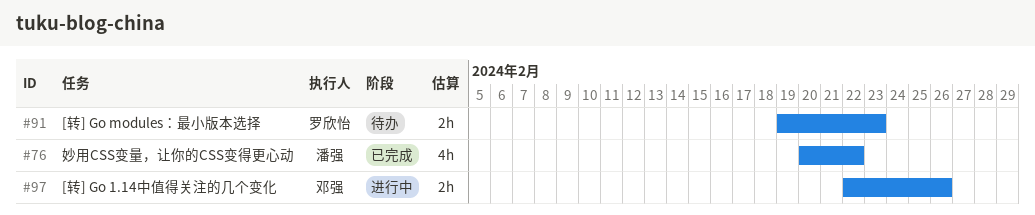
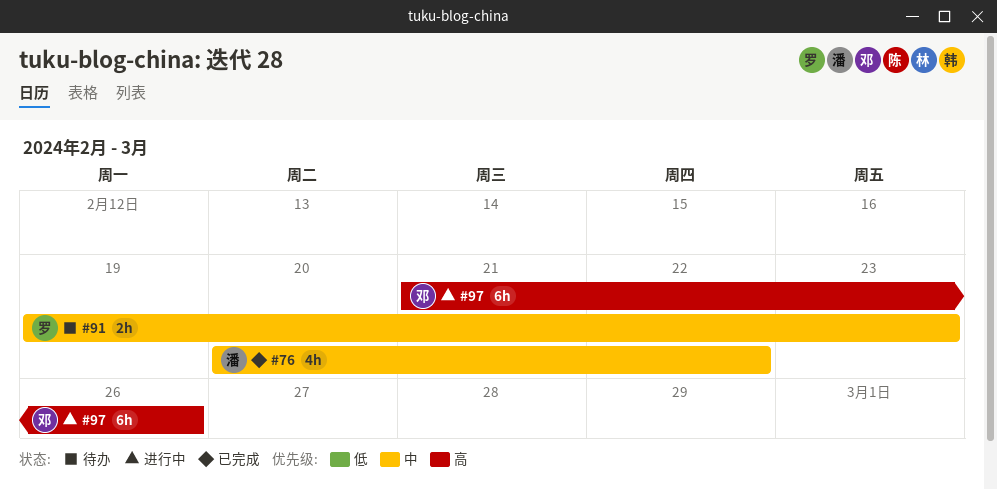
#97, estimate: 2h -> 6h
#97, start: Feb 22 -> Feb 21

